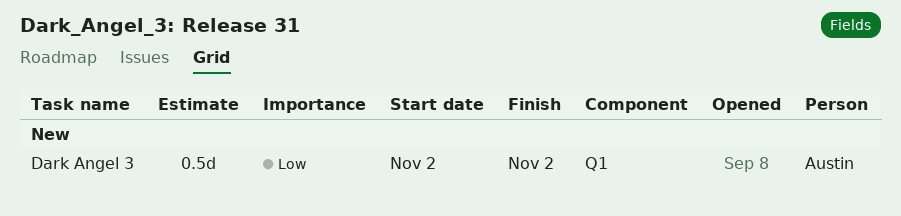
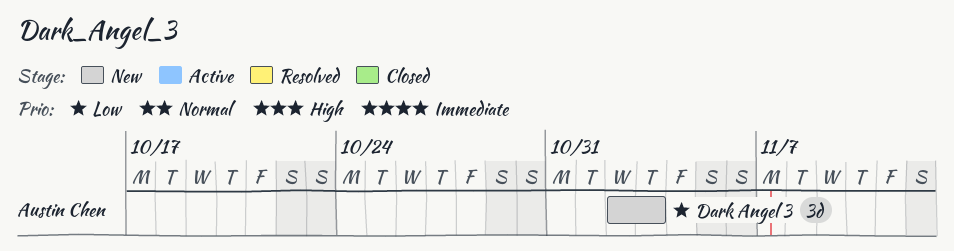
Dark Angel 3, estimate: 0.5d -> 3d
Dark Angel 3, due: Nov 2 -> Nov 3

